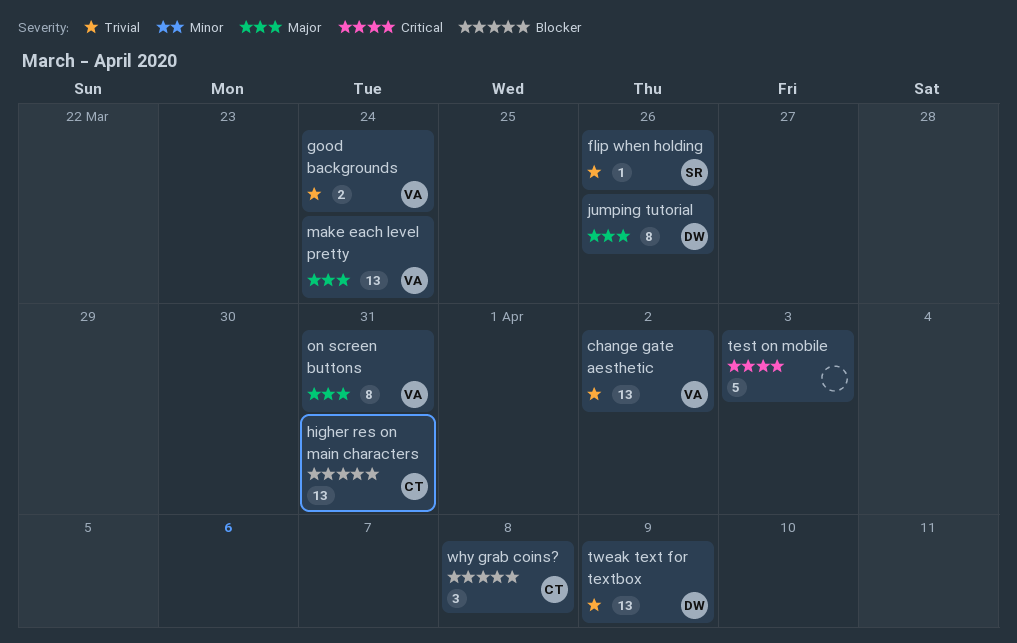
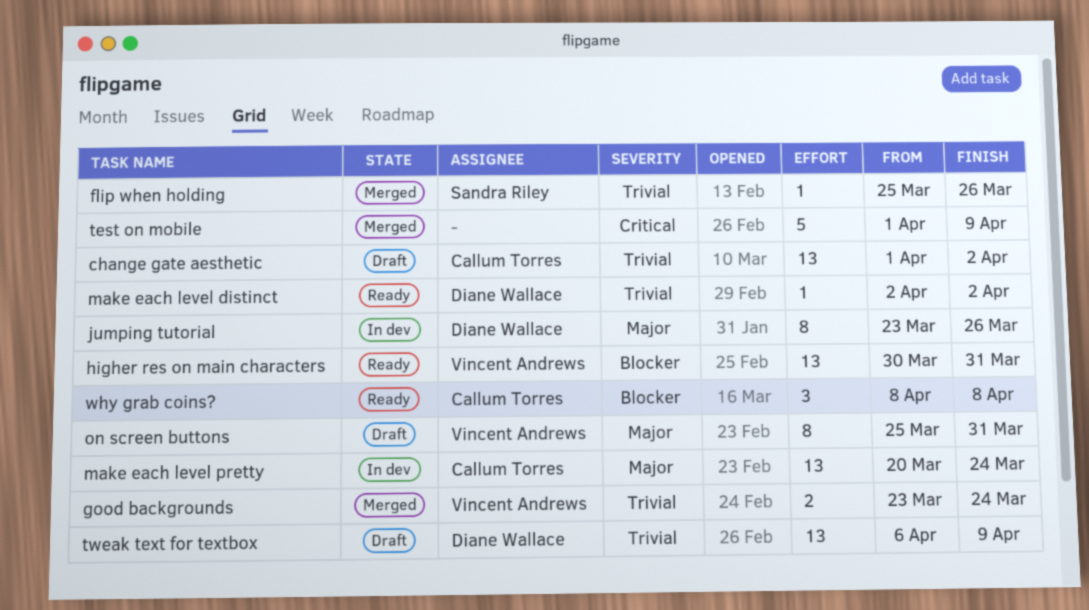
change gate aesthetic, owner: Vincent Andrews -> Callum Torres
higher res on main characters, owner: Callum Torres -> Vincent Andrews
make each level distinct: none -> present
make each level pretty, owner: Vincent Andrews -> Callum Torres
test on mobile, due: Apr 3 -> Apr 9

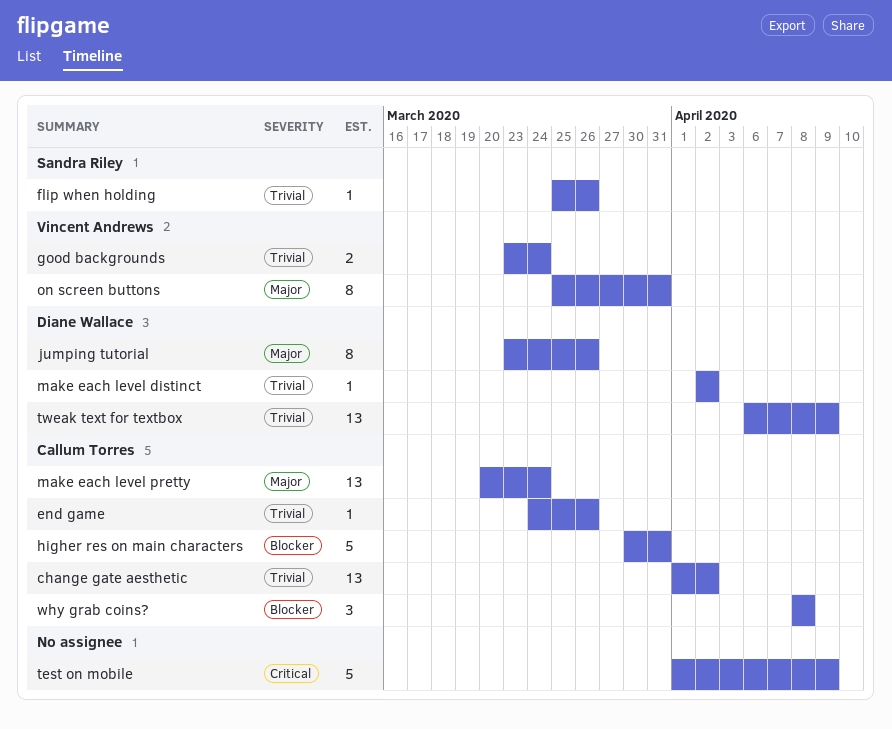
end game: none -> present
higher res on main characters, owner: Vincent Andrews -> Callum Torres
higher res on main characters, estimate: 13 -> 5

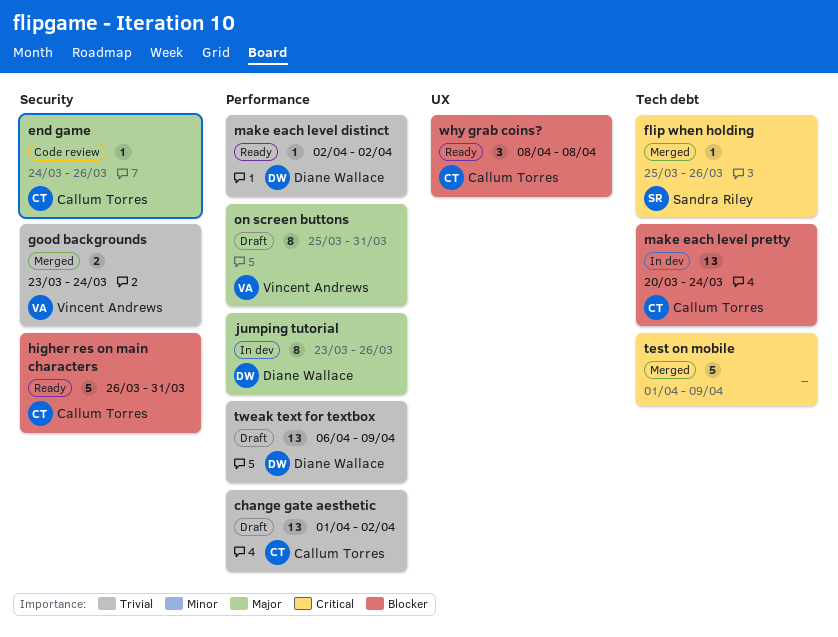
end game, priority: Trivial -> Major
flip when holding, priority: Trivial -> Critical
higher res on main characters, start: Mar 30 -> Mar 26
make each level pretty, priority: Major -> Blocker

